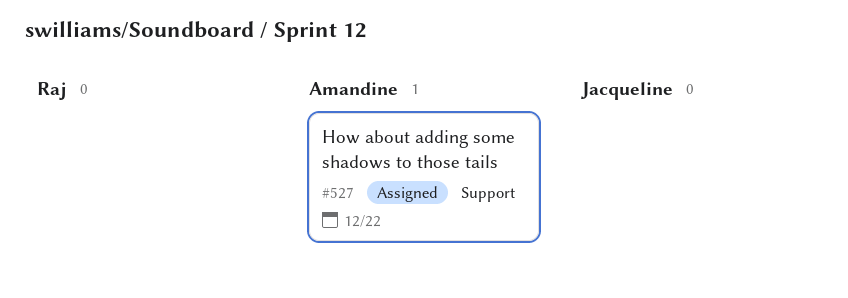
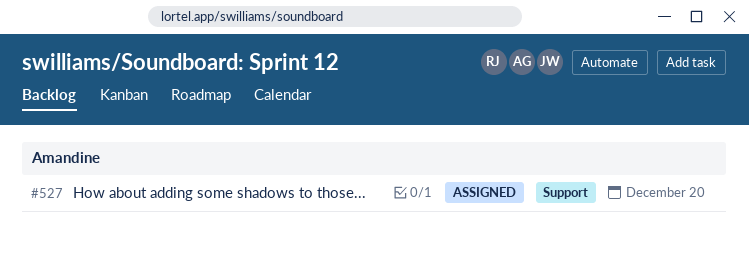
#527, due: Dec 22 -> Dec 20

